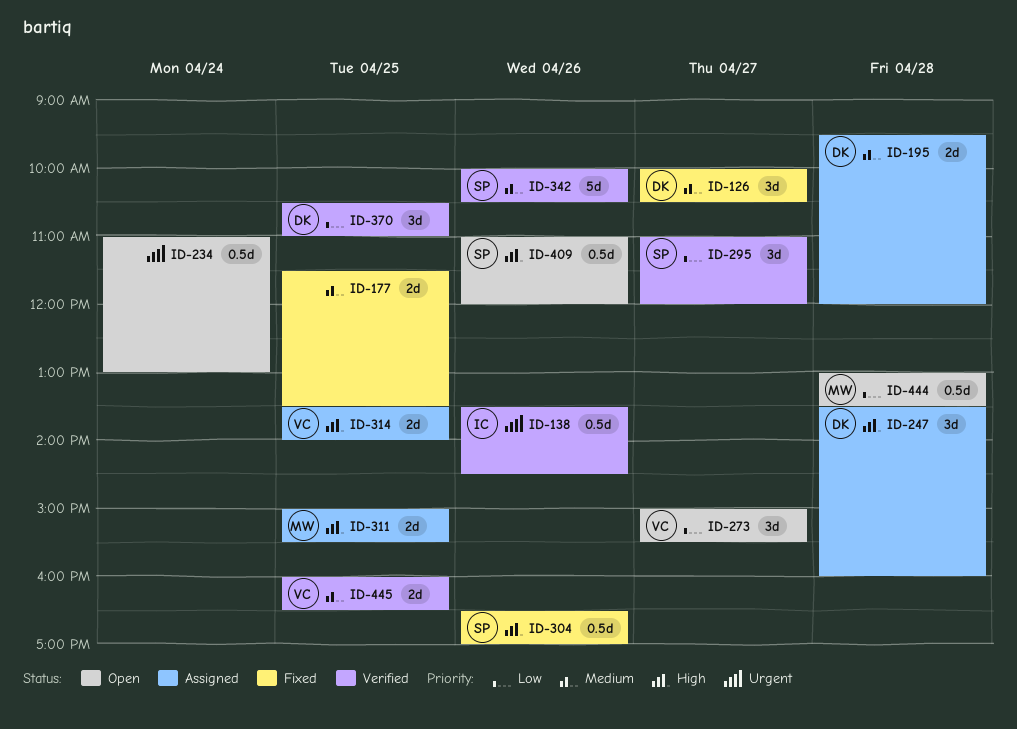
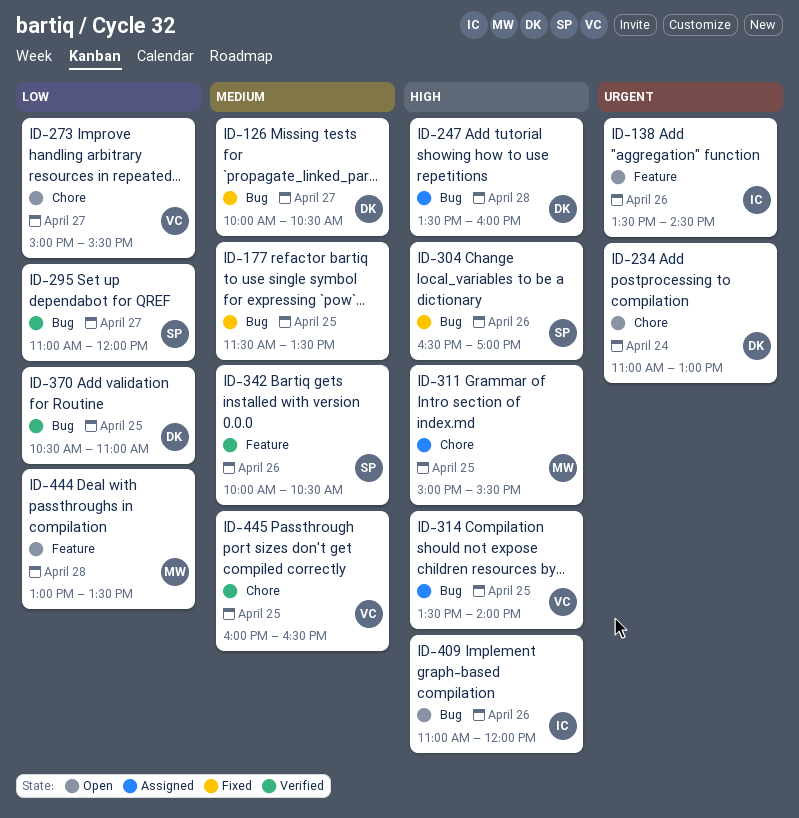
ID-138, status: Verified -> Open
ID-195: present -> none
ID-234, owner: none -> DK
ID-409, owner: SP -> IC

